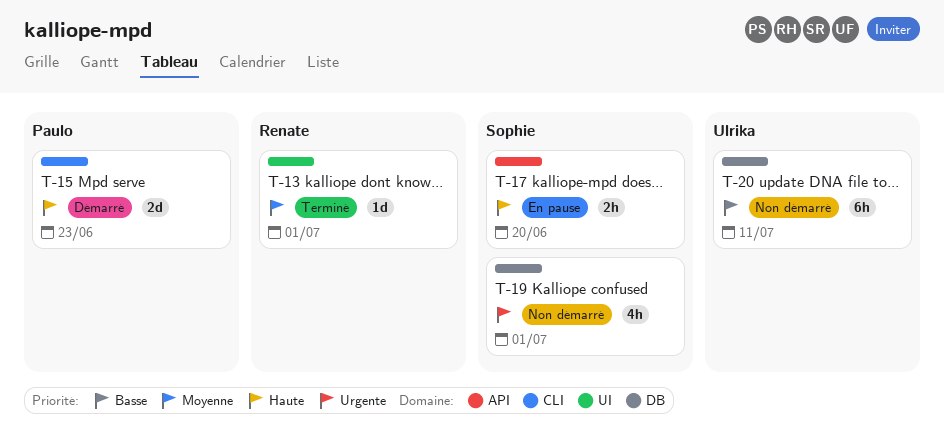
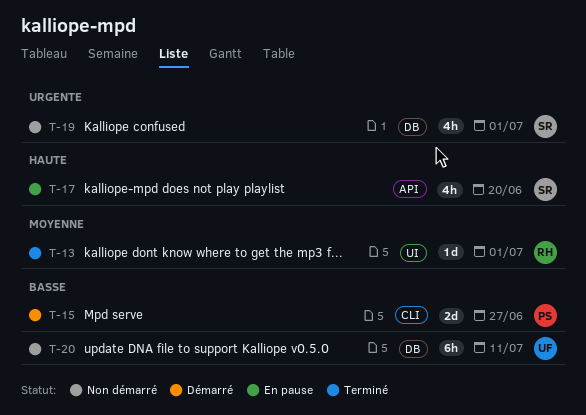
T-15, priority: Haute -> Basse
T-15, due: Jun 23 -> Jun 27
T-17, estimate: 2h -> 4h

